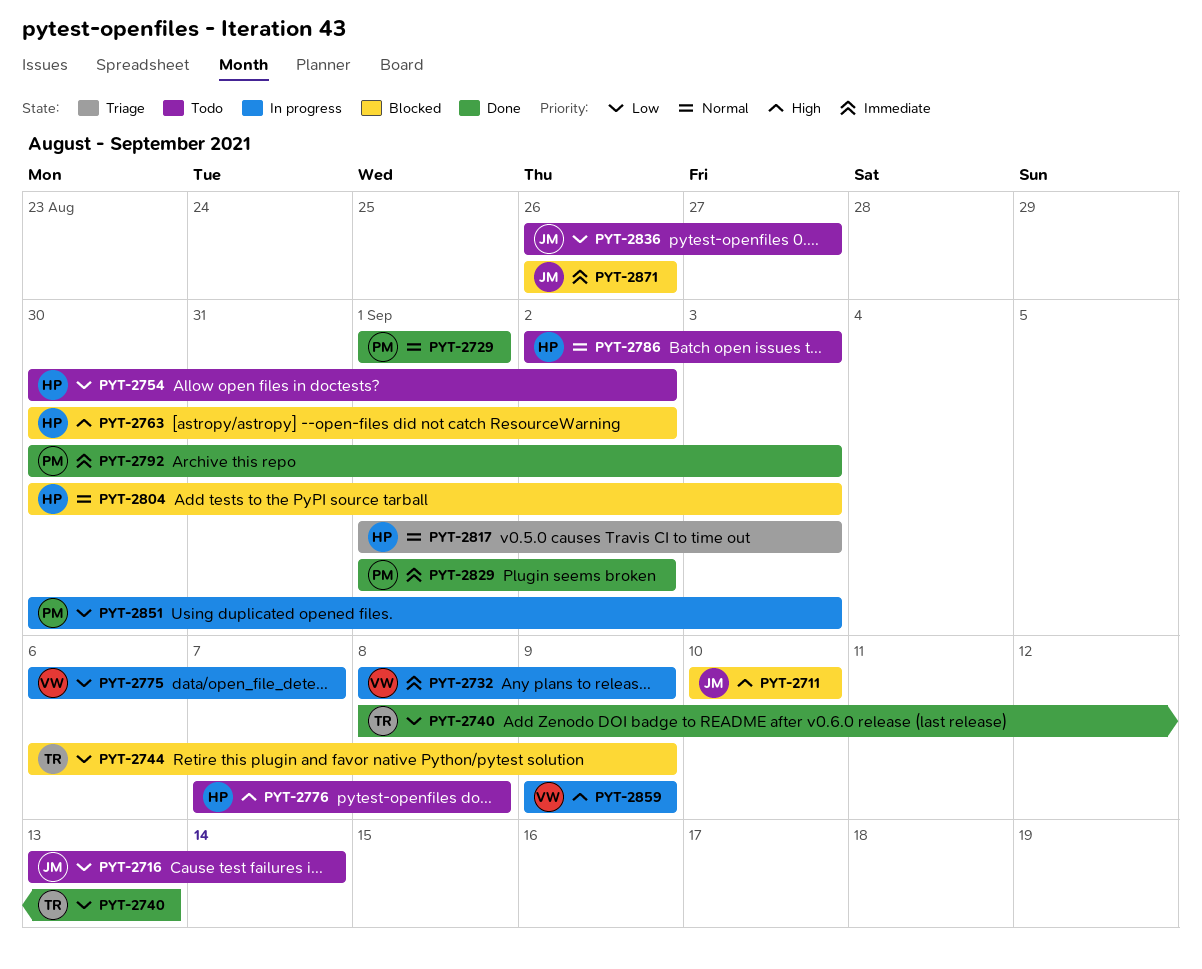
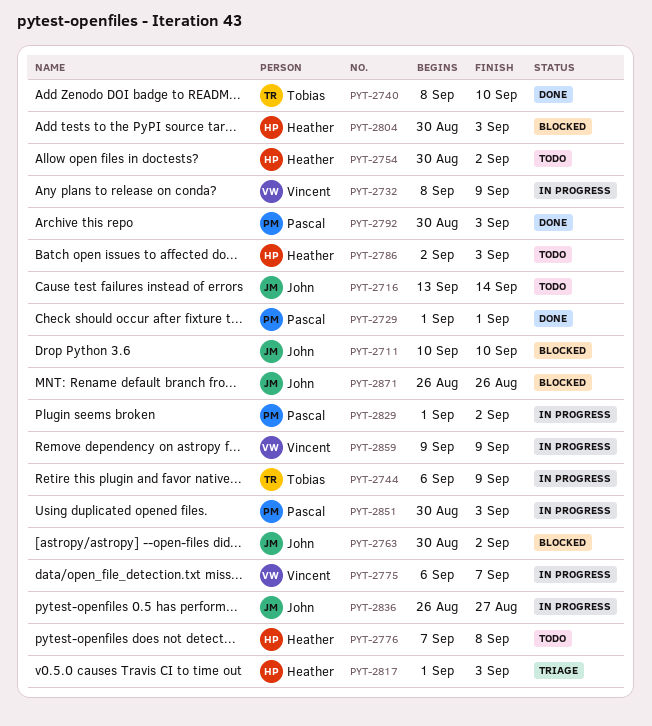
PYT-2740, due: Sep 13 -> Sep 10
PYT-2744, status: Blocked -> In progress
PYT-2763, owner: Heather -> John
PYT-2829, status: Done -> In progress
PYT-2836, status: Todo -> In progress

